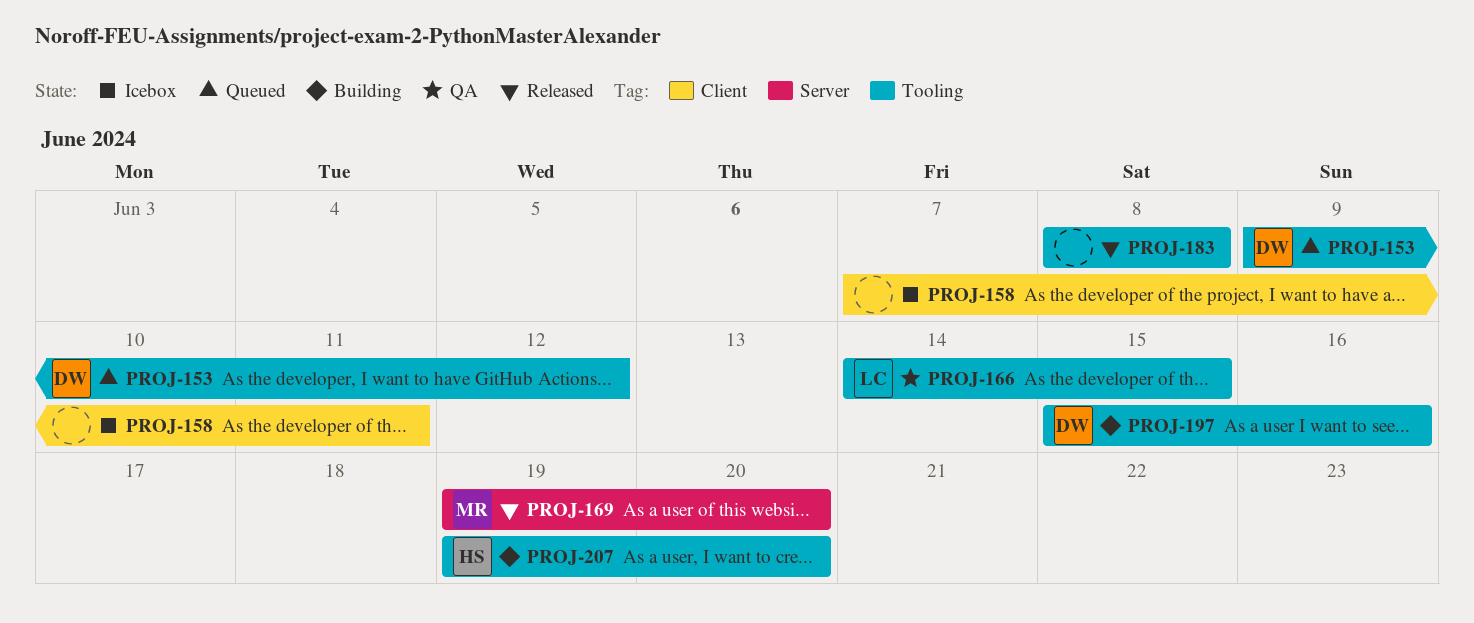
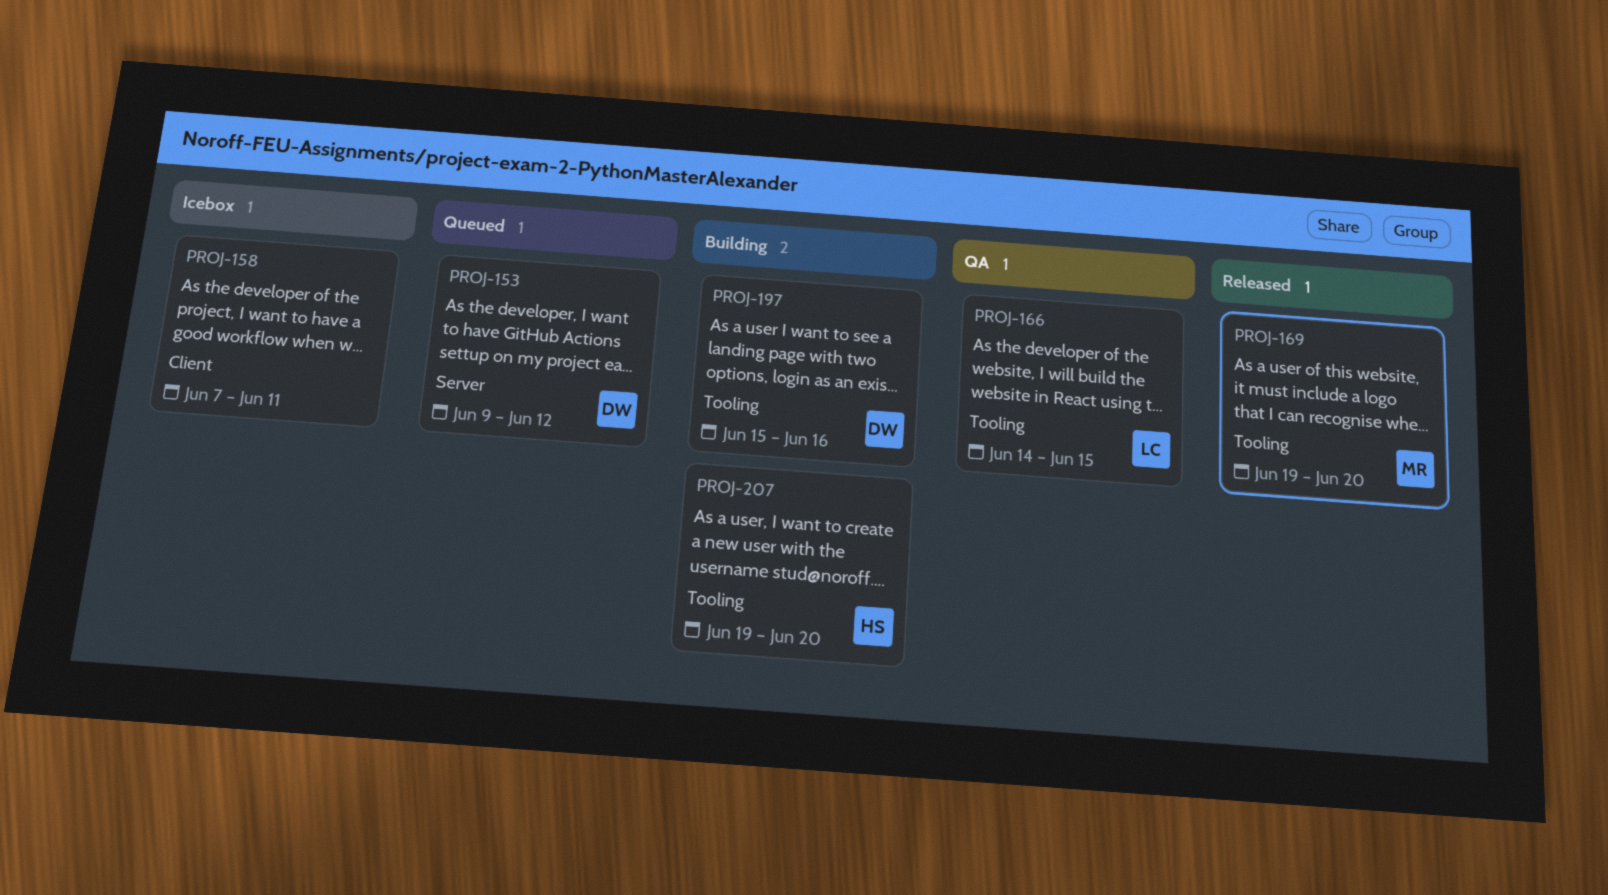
PROJ-153, label: Tooling -> Server
PROJ-169, label: Server -> Tooling
PROJ-183: present -> none

